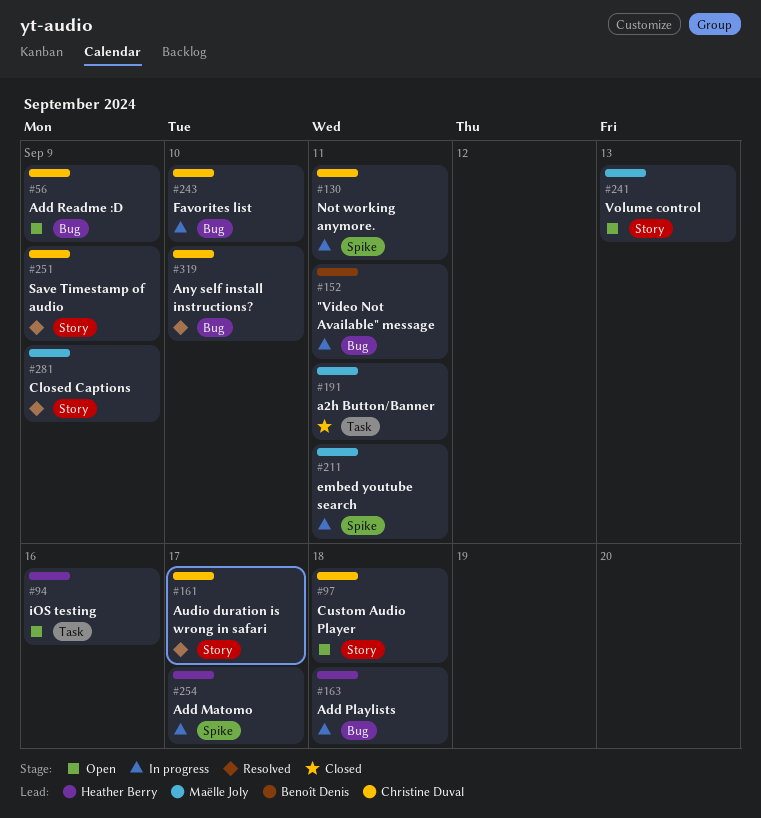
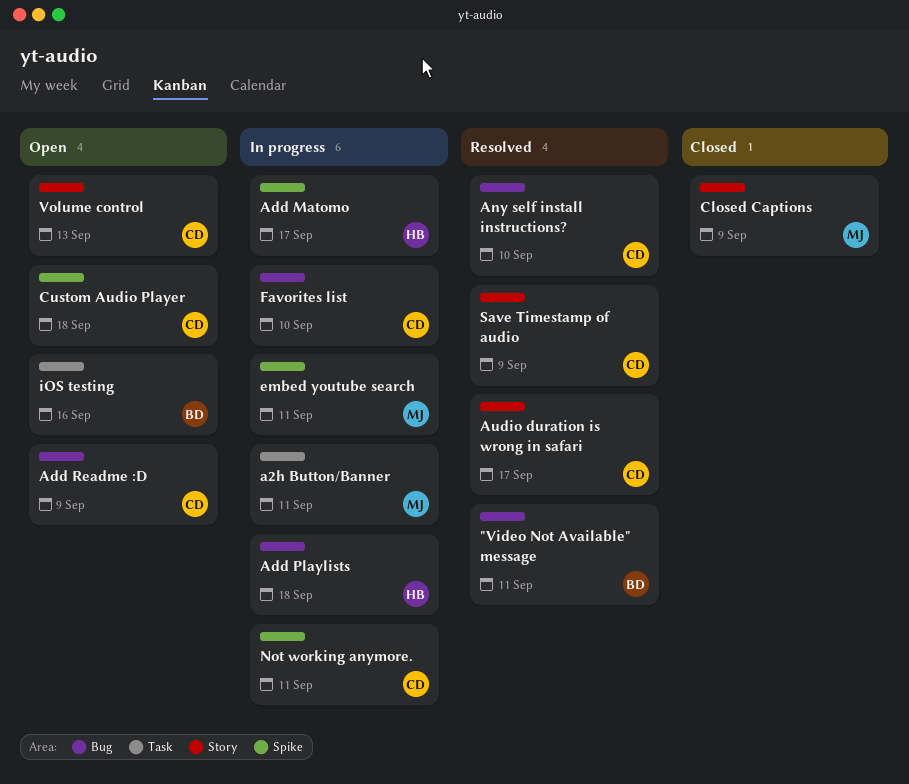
"Video Not Available" message, status: In progress -> Resolved
a2h Button/Banner, status: Closed -> In progress
Closed Captions, status: Resolved -> Closed
Custom Audio Player, label: Story -> Spike
iOS testing, owner: Heather Berry -> Benoît Denis
Volume control, owner: Maëlle Joly -> Christine Duval

